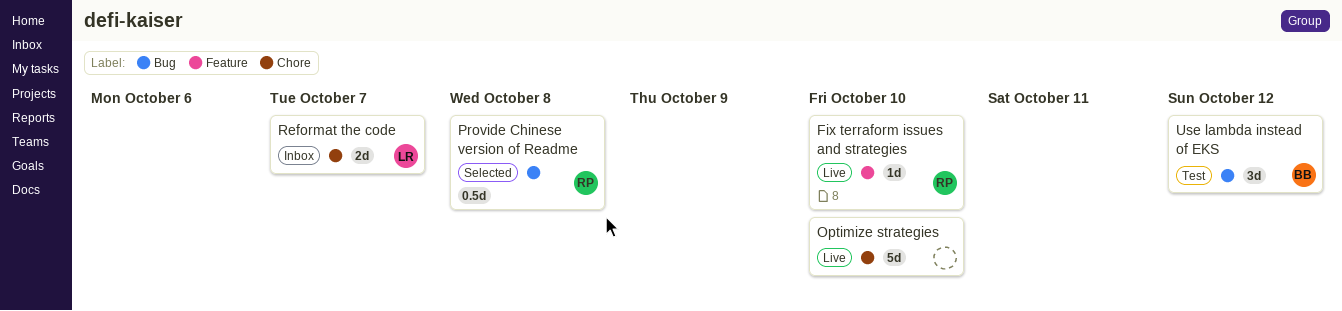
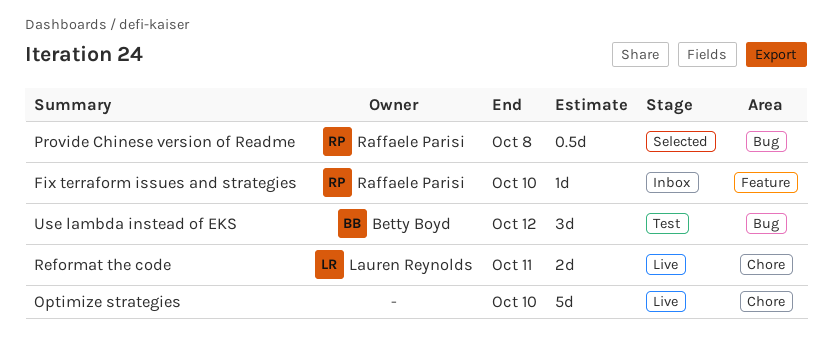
Fix terraform issues and strategies, status: Live -> Inbox
Reformat the code, status: Inbox -> Live
Reformat the code, due: Oct 7 -> Oct 11

